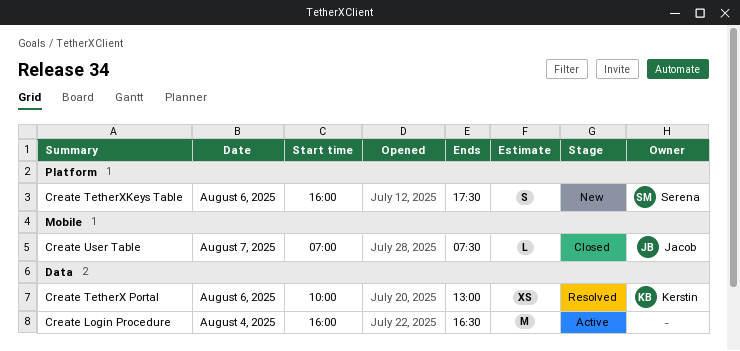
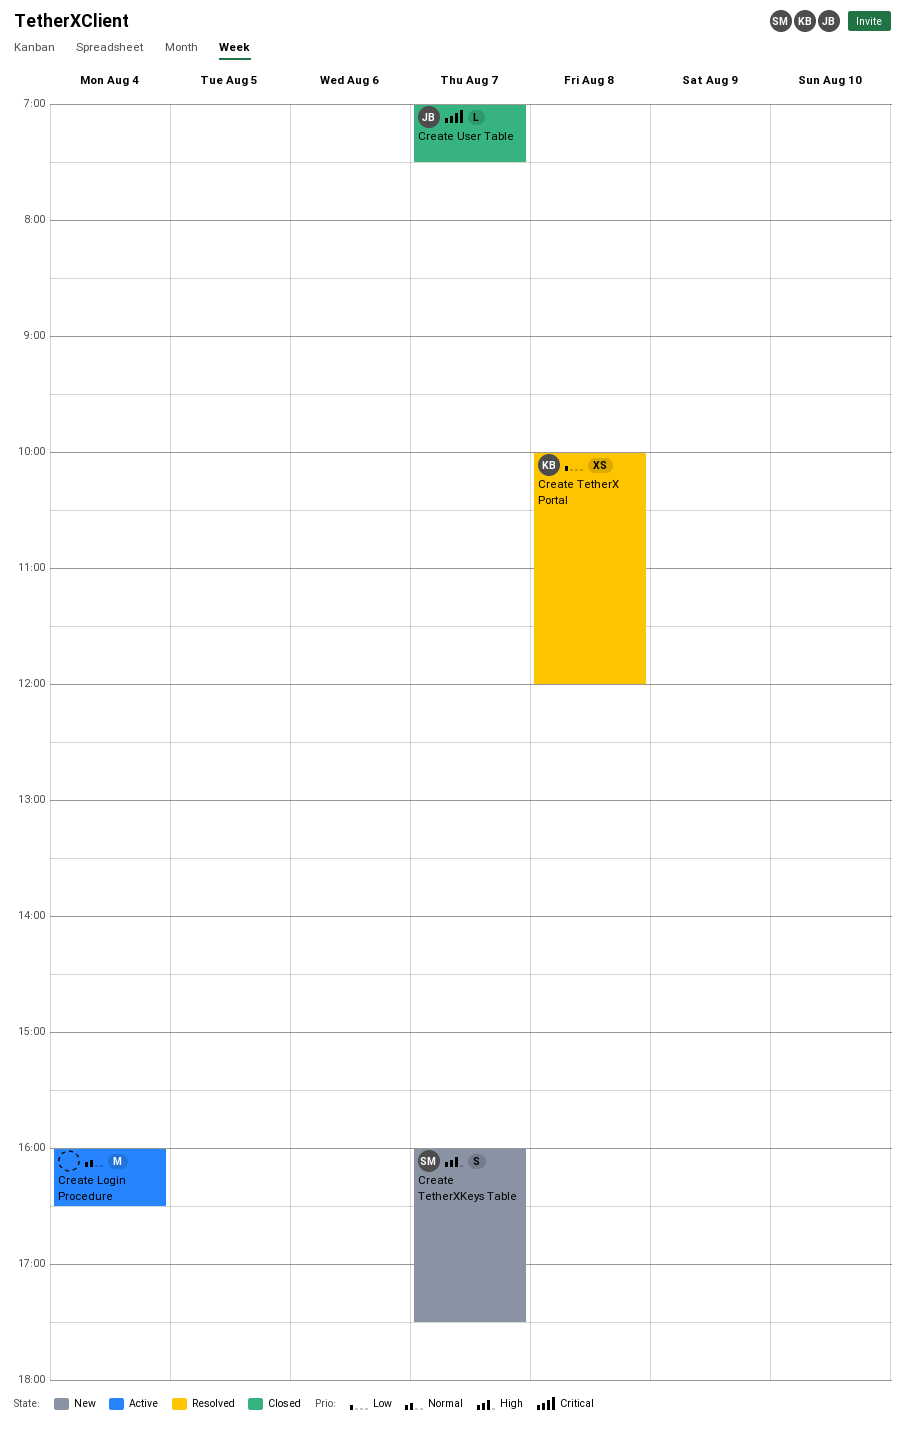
Create TetherX Portal, day: Aug 6 -> Aug 8
Create TetherX Portal, ends: 13:00 -> 12:00
Create TetherXKeys Table, day: Aug 6 -> Aug 7

